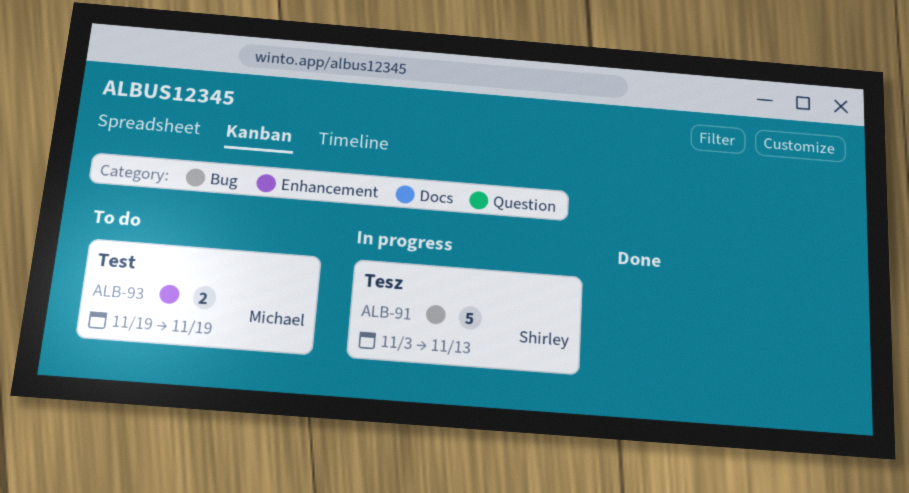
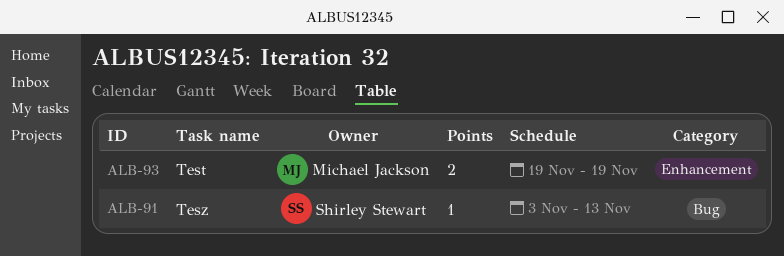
ALB-91, estimate: 5 -> 1

